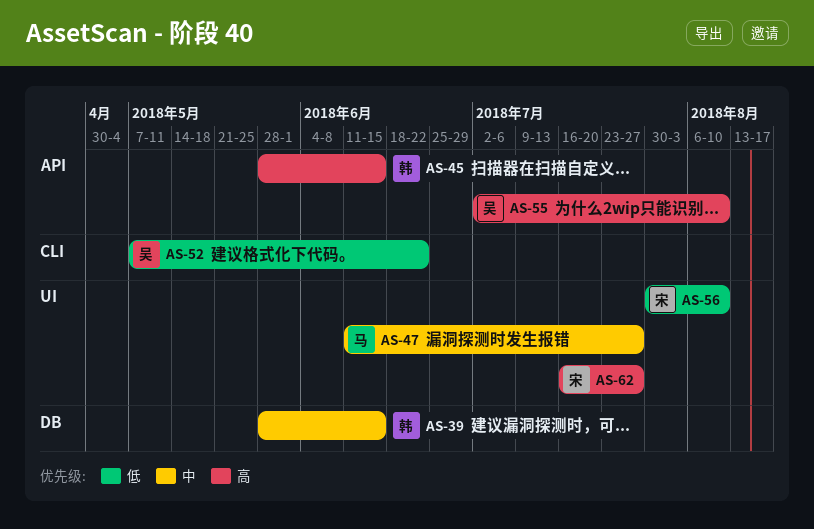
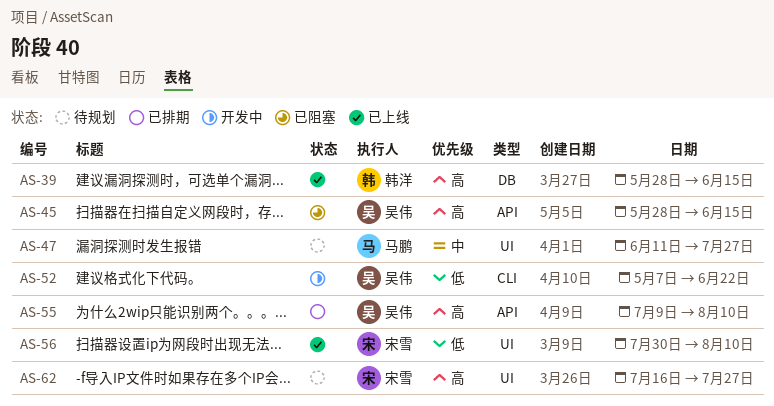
AS-39, priority: 中 -> 高
AS-45, owner: 韩洋 -> 吴伟
AS-55, start: Jul 2 -> Jul 9

